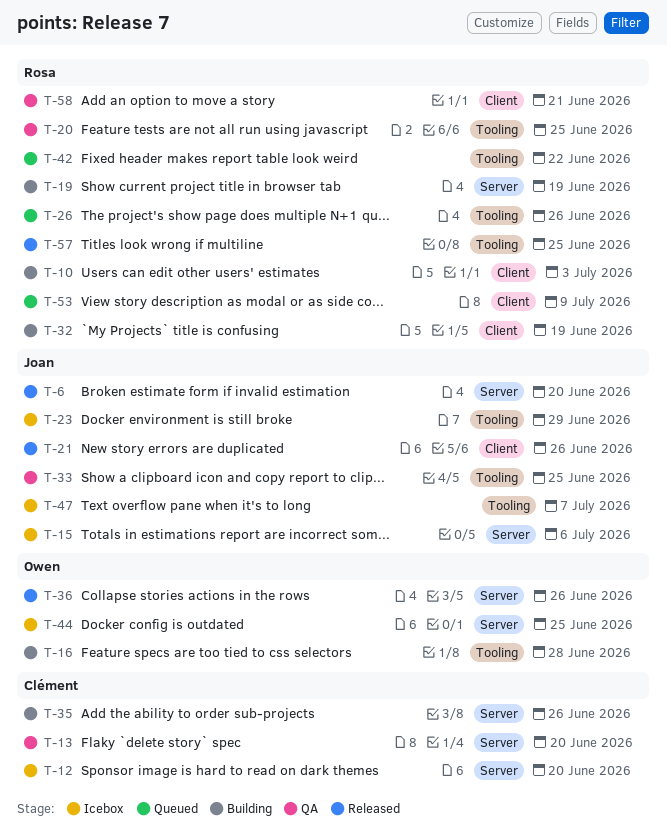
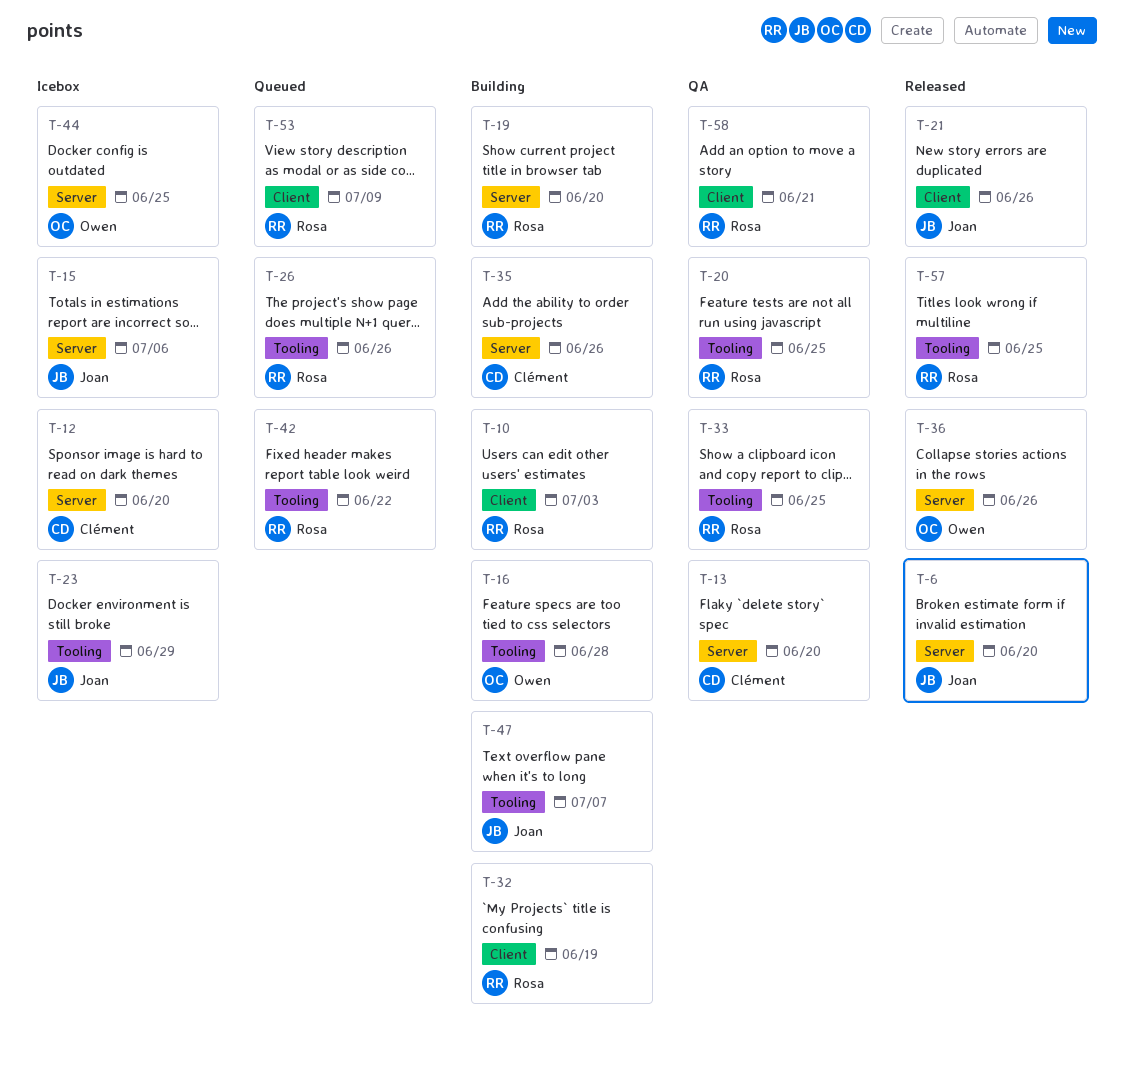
T-19, due: Jun 19 -> Jun 20
T-33, owner: Joan -> Rosa
T-47, status: Icebox -> Building

